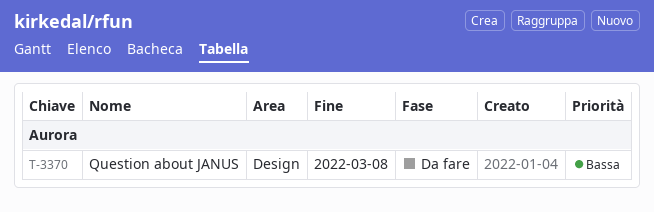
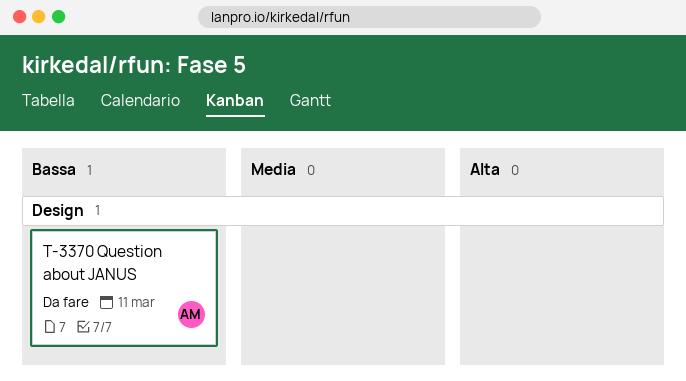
T-3370, due: Mar 8 -> Mar 11

